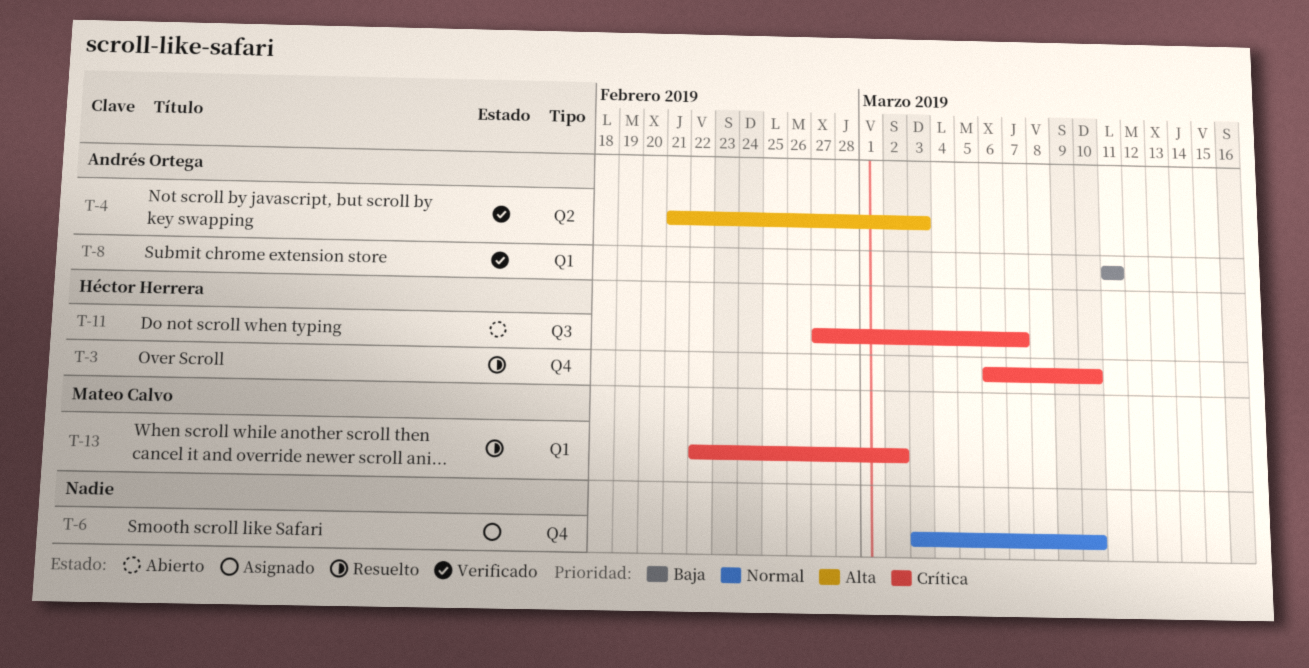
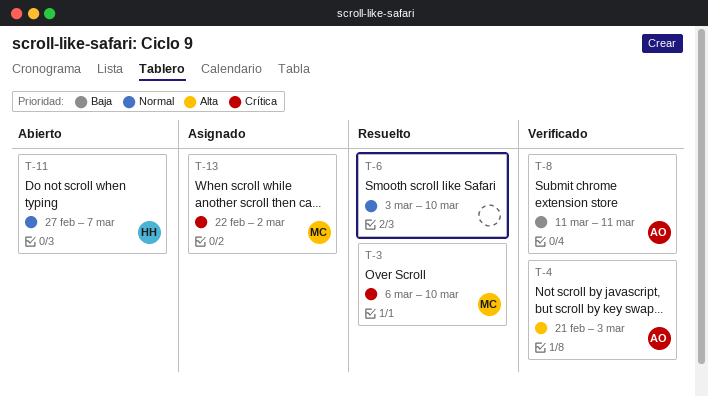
T-3, owner: Héctor Herrera -> Mateo Calvo
T-6, status: Asignado -> Resuelto
T-11, priority: Crítica -> Normal
T-13, status: Resuelto -> Asignado

